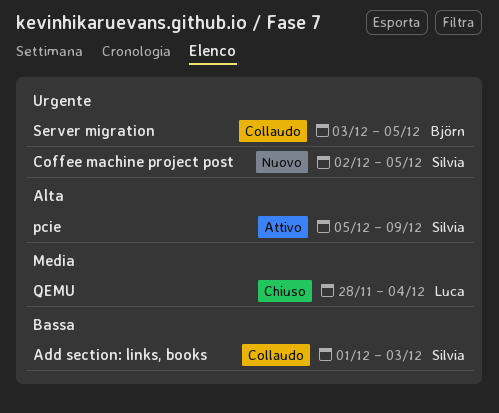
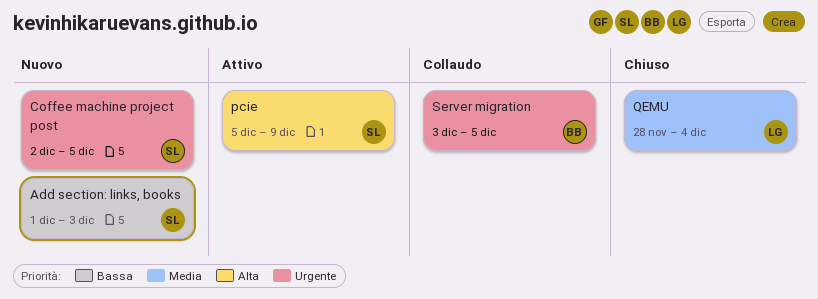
Add section: links, books, status: Collaudo -> Nuovo

